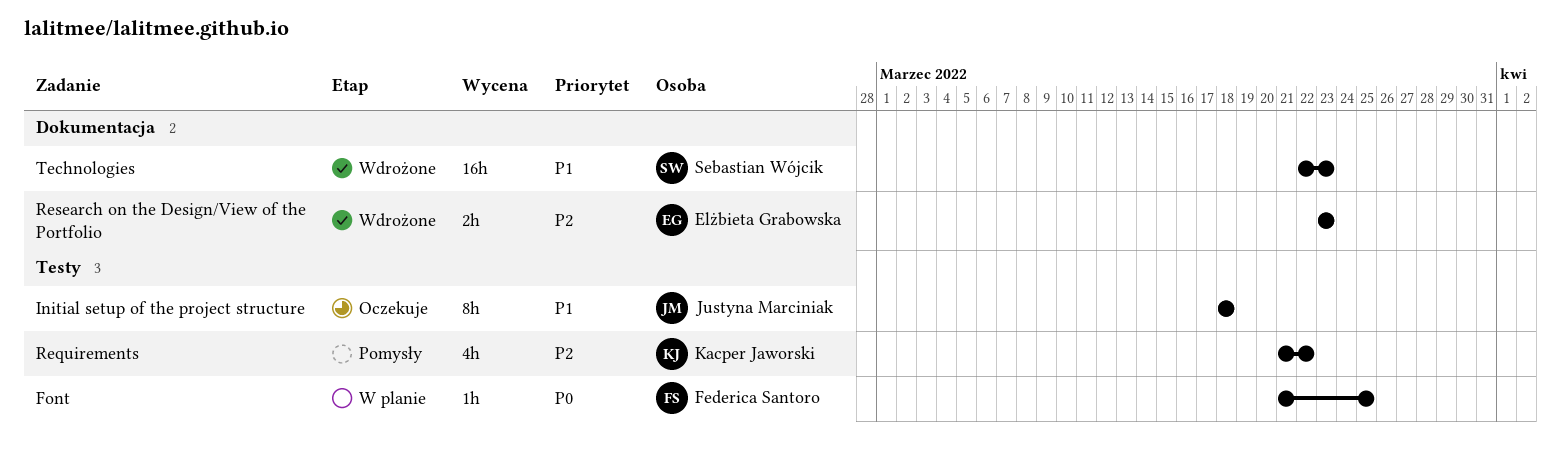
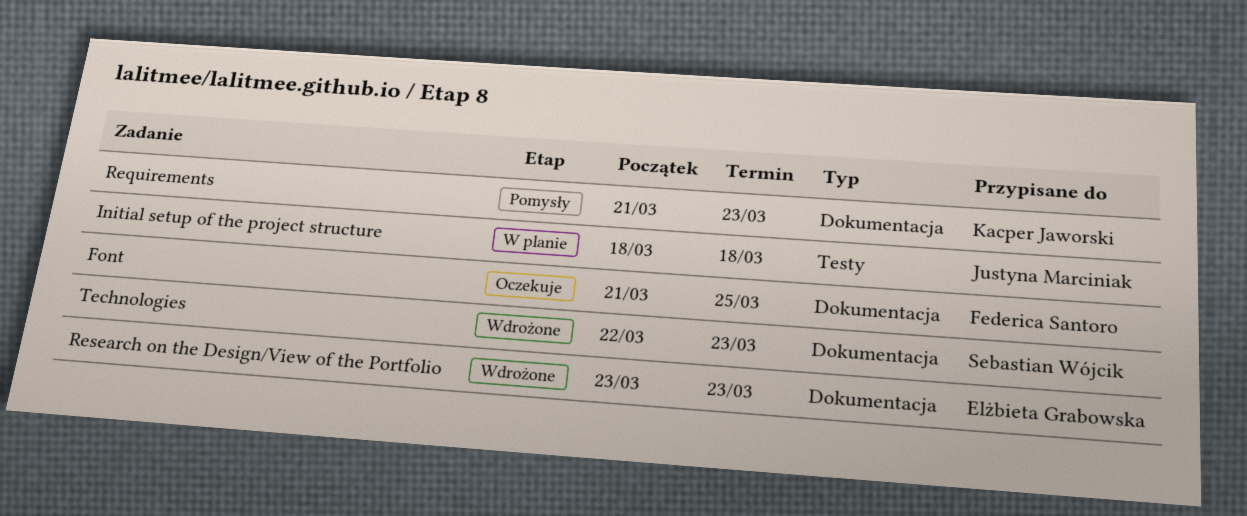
Font, status: W planie -> Oczekuje
Font, label: Testy -> Dokumentacja
Initial setup of the project structure, status: Oczekuje -> W planie
Requirements, label: Testy -> Dokumentacja
Requirements, due: Mar 22 -> Mar 23

